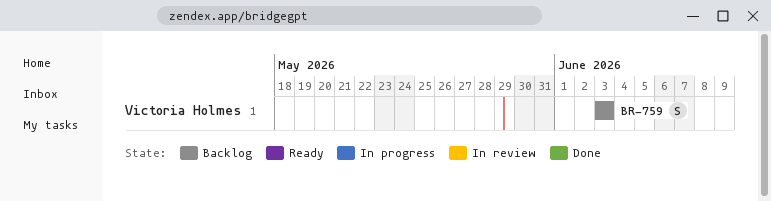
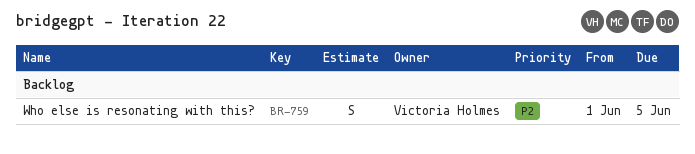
BR-759, start: Jun 3 -> Jun 1
BR-759, due: Jun 3 -> Jun 5

